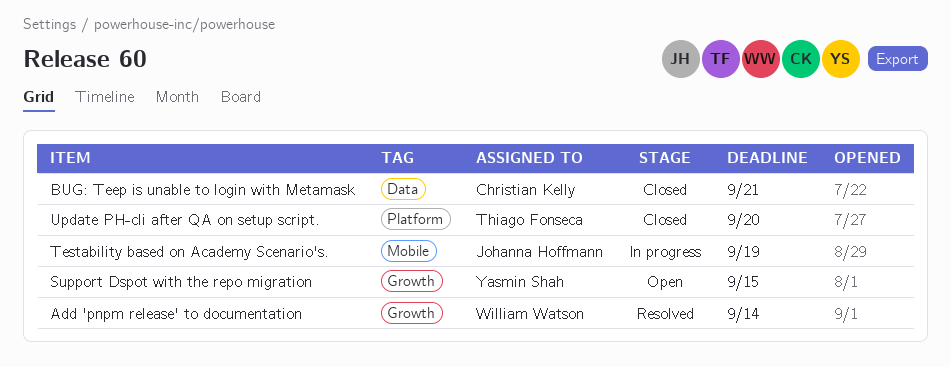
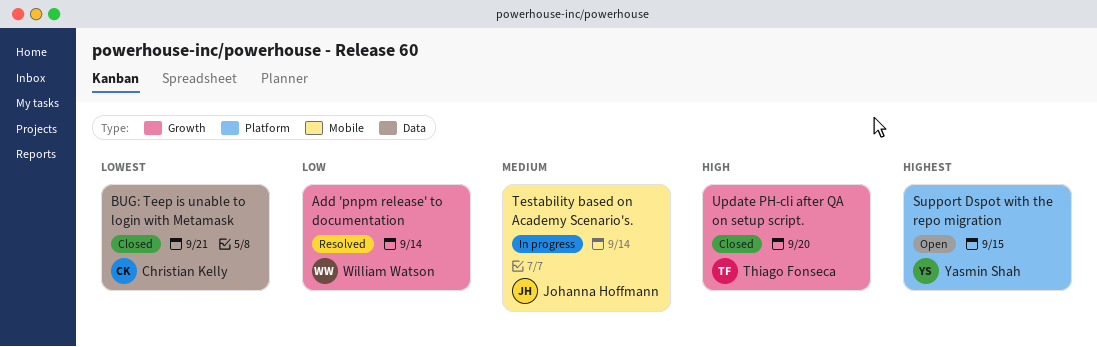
Support Dspot with the repo migration, label: Growth -> Platform
Testability based on Academy Scenario's., due: Sep 19 -> Sep 14
Update PH-cli after QA on setup script., label: Platform -> Growth

